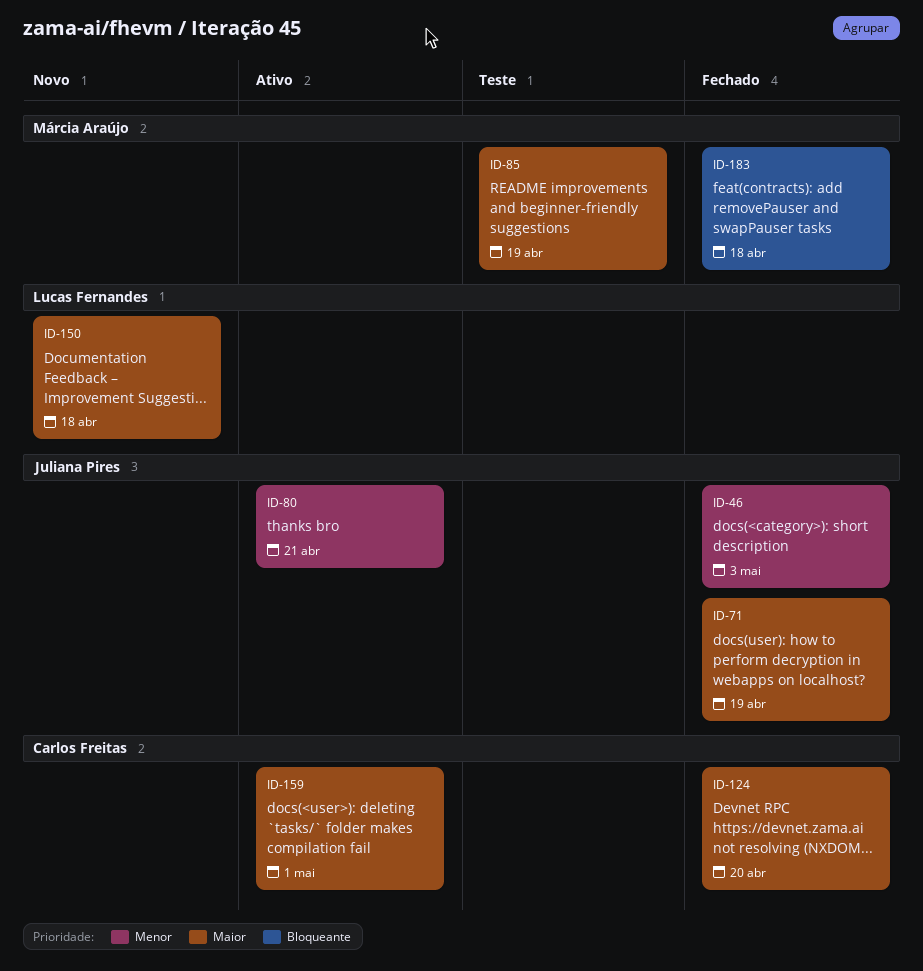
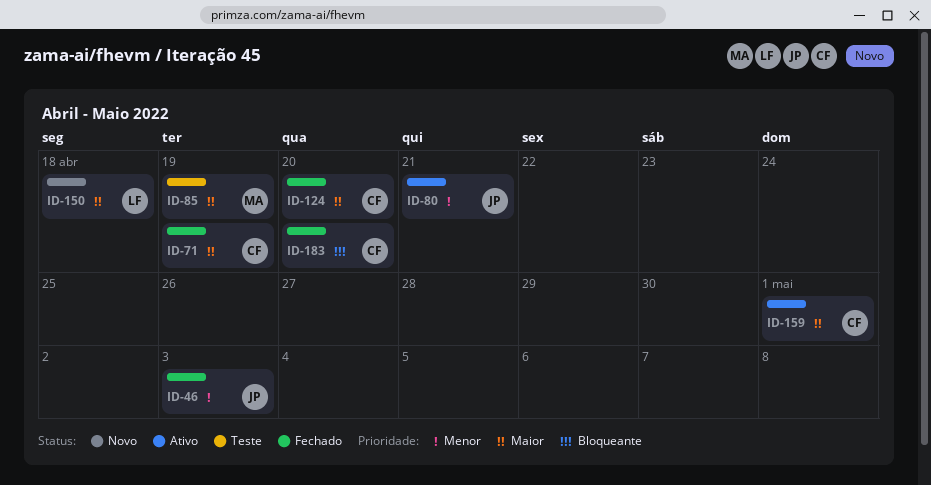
ID-71, owner: Juliana Pires -> Carlos Freitas
ID-183, owner: Márcia Araújo -> Carlos Freitas
ID-183, due: Apr 18 -> Apr 20

